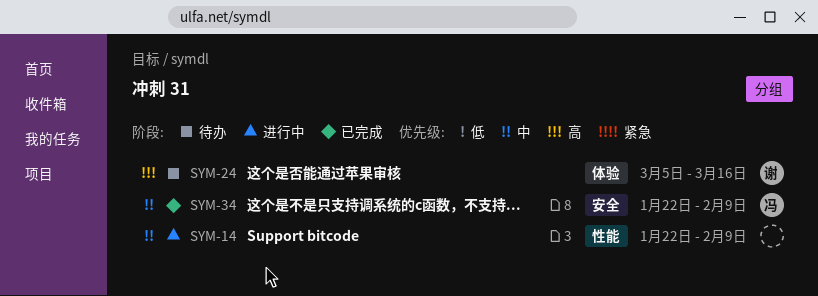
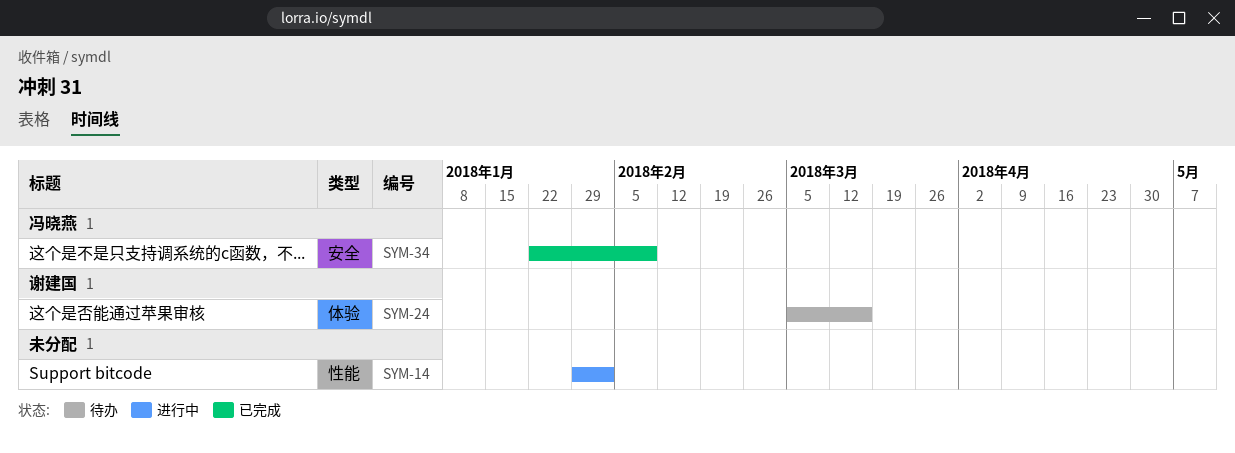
SYM-14, start: Jan 22 -> Jan 29
SYM-14, due: Feb 9 -> Feb 2

